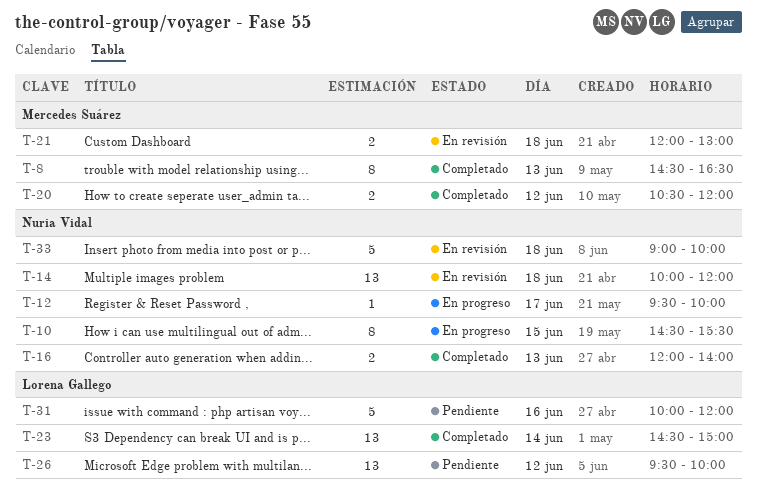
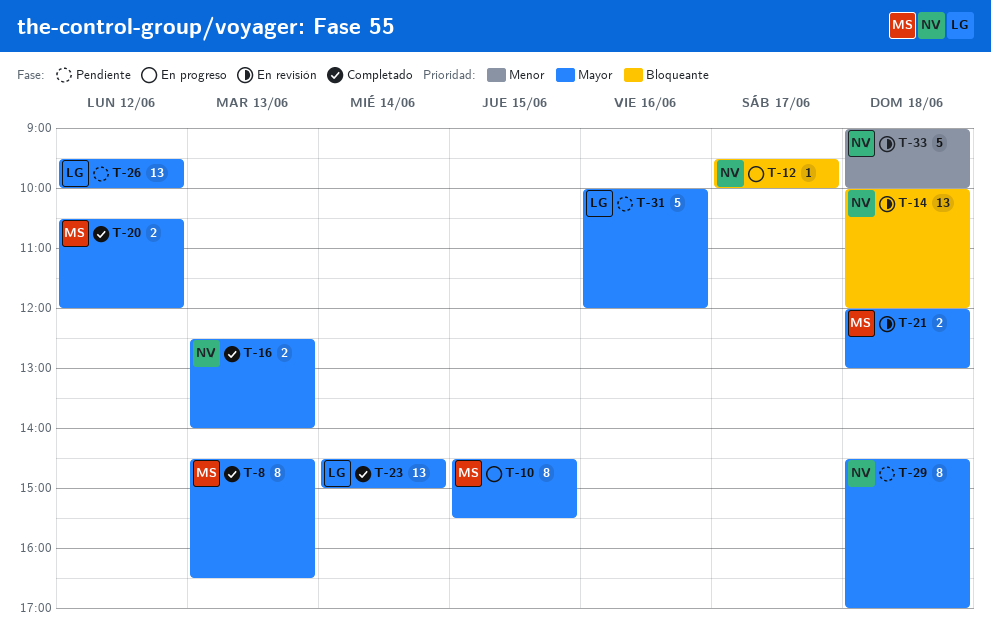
T-10, owner: Nuria Vidal -> Mercedes Suárez
T-16, begins: 12:00 -> 12:30
T-29: none -> present

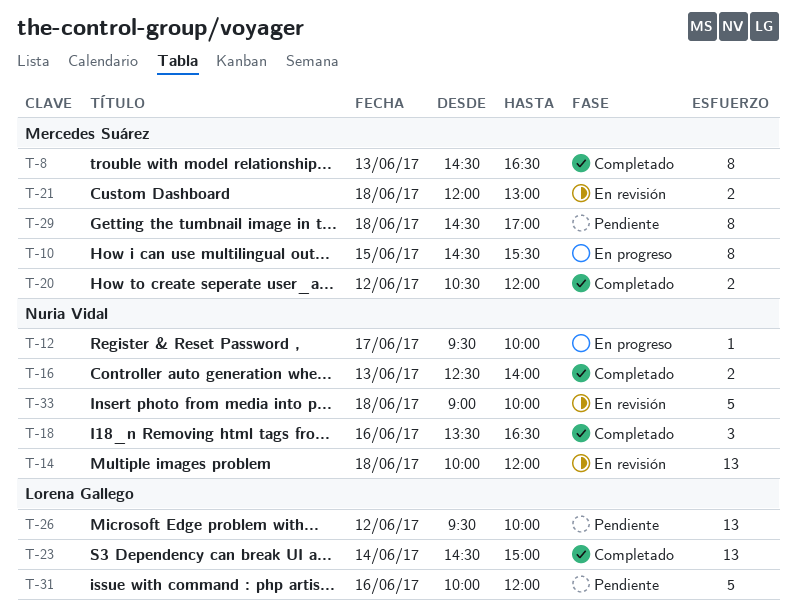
T-18: none -> present
T-29, owner: Nuria Vidal -> Mercedes Suárez

